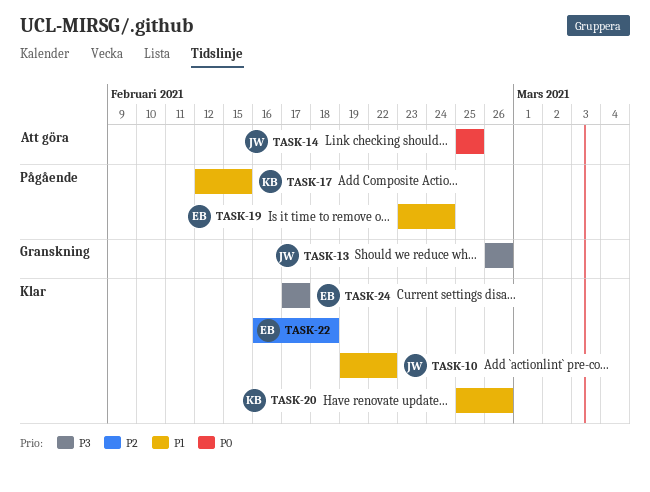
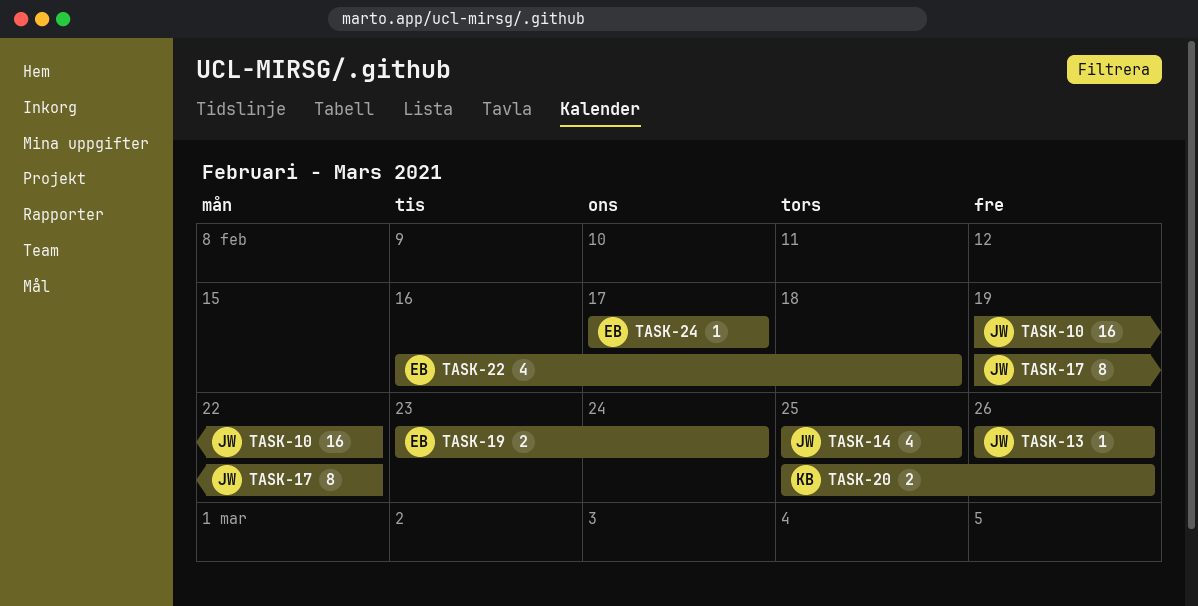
TASK-17, owner: KB -> JW
TASK-17, start: Feb 12 -> Feb 19
TASK-17, due: Feb 15 -> Feb 22

